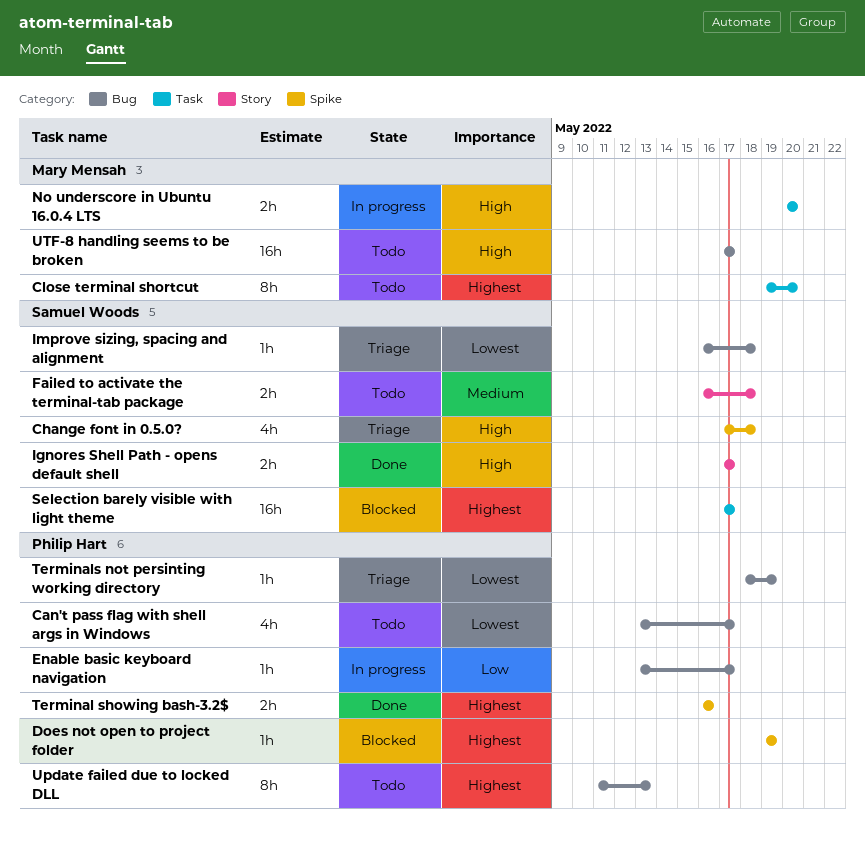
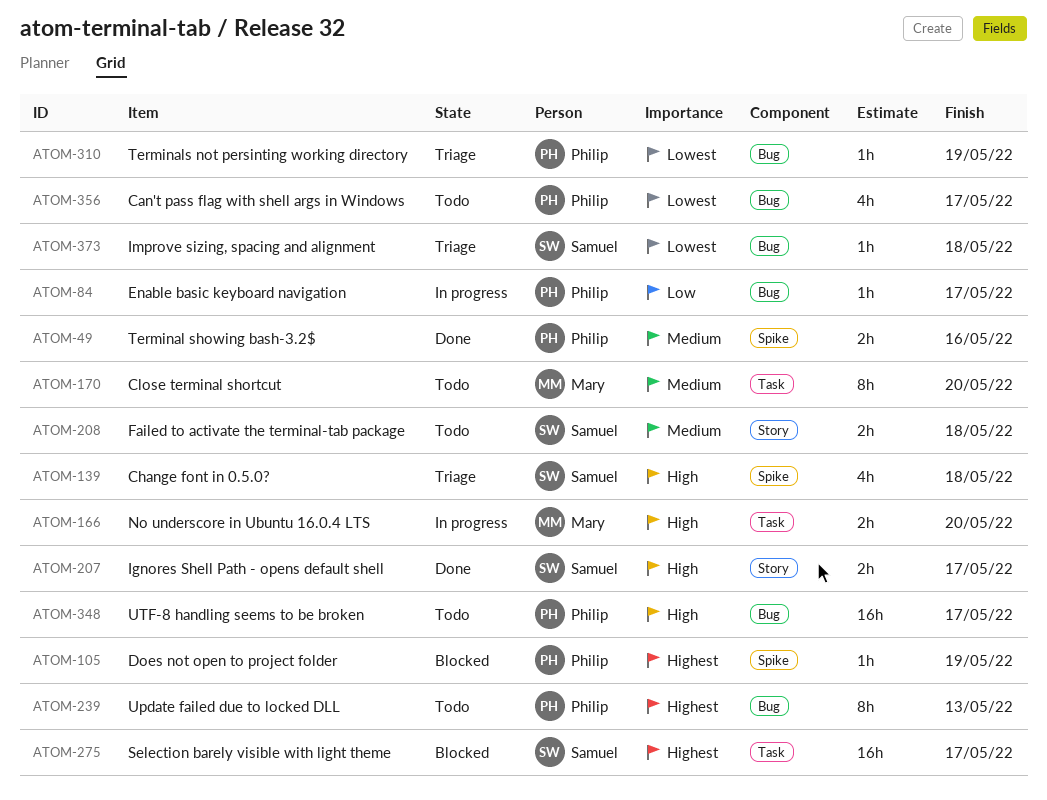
Close terminal shortcut, priority: Highest -> Medium
Terminal showing bash-3.2$, priority: Highest -> Medium
UTF-8 handling seems to be broken, owner: Mary Mensah -> Philip Hart

